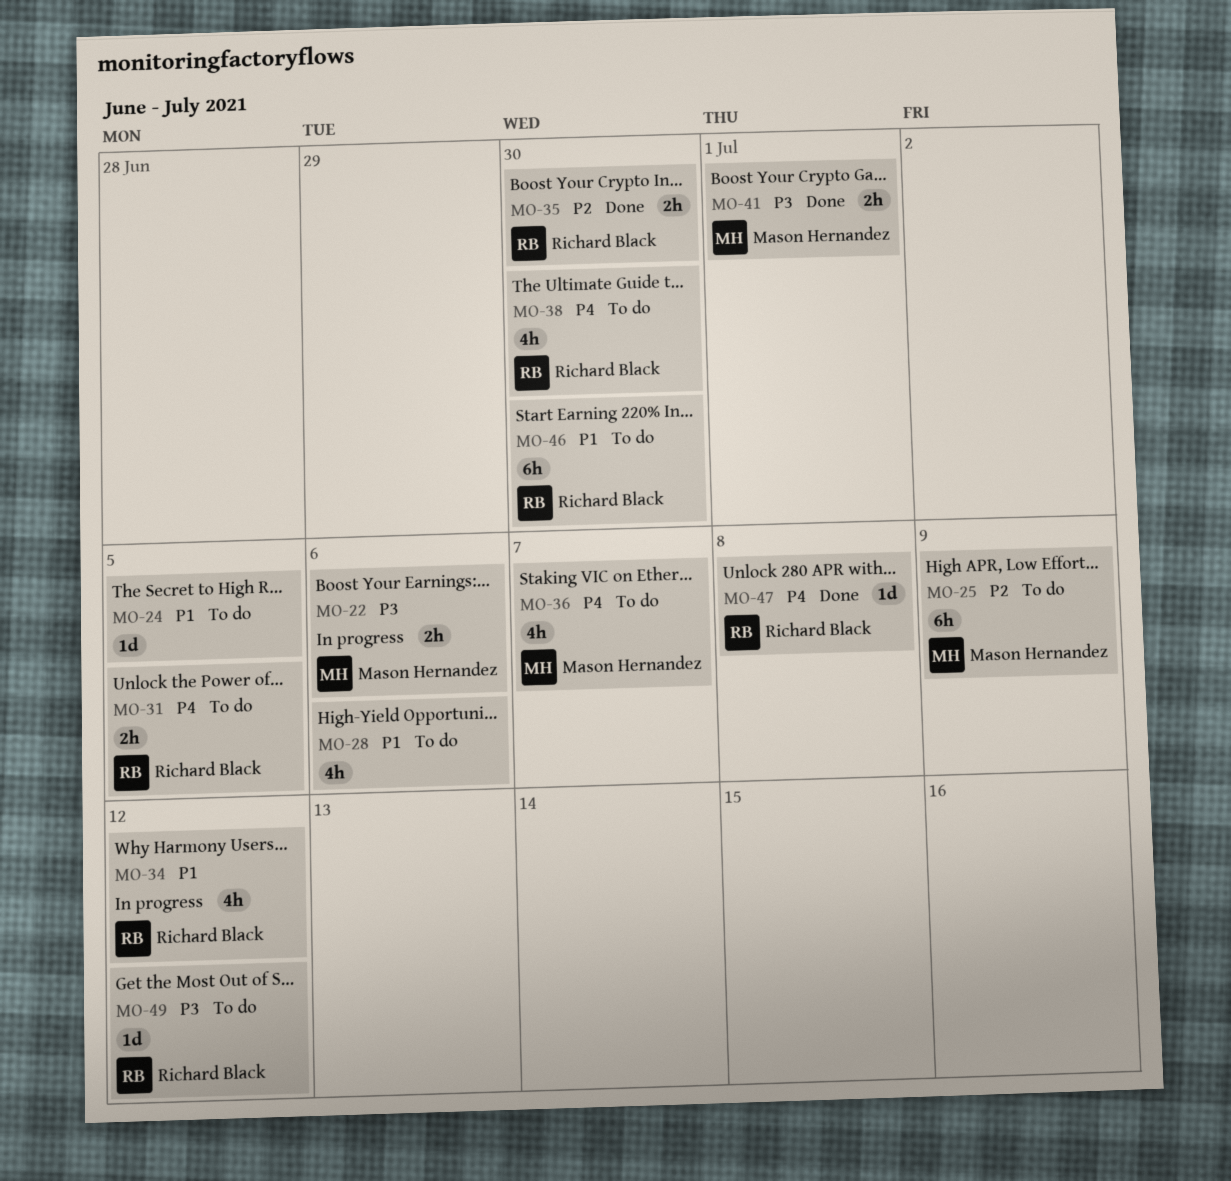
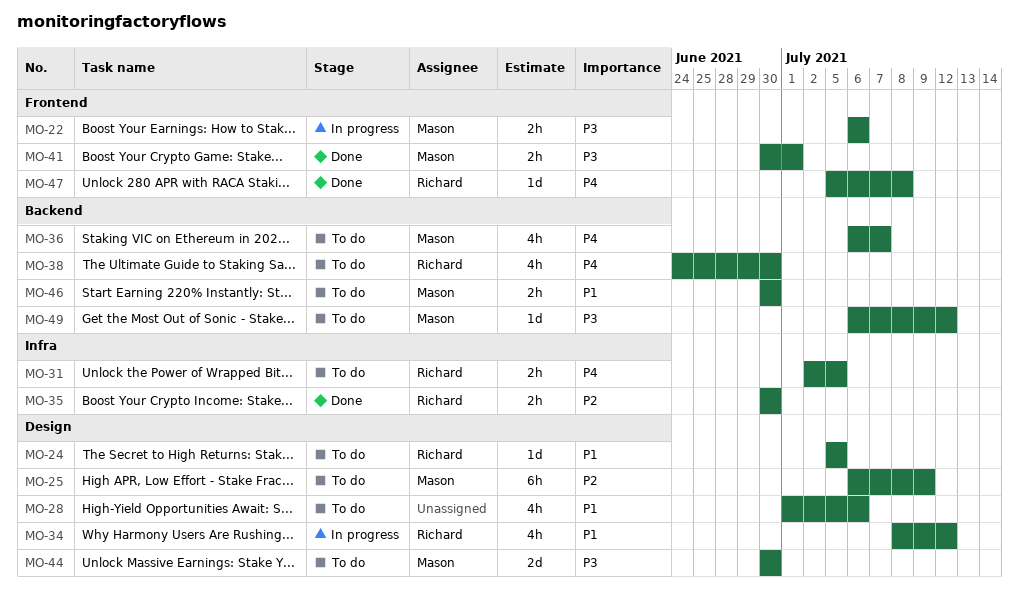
MO-24, owner: none -> Richard Black
MO-44: none -> present
MO-46, owner: Richard Black -> Mason Hernandez
MO-46, estimate: 6h -> 2h
MO-49, owner: Richard Black -> Mason Hernandez

